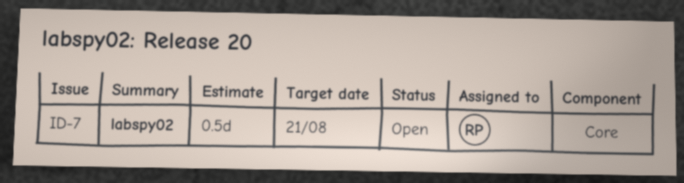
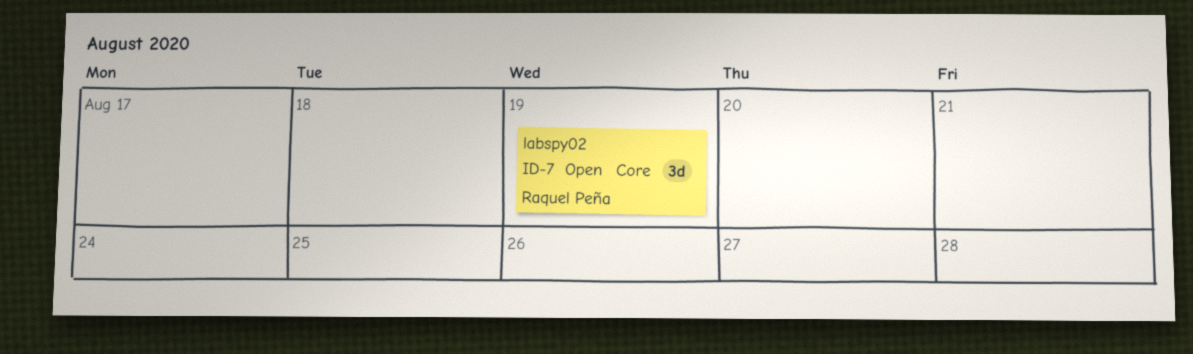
ID-7, estimate: 0.5d -> 3d
ID-7, due: Aug 21 -> Aug 19

